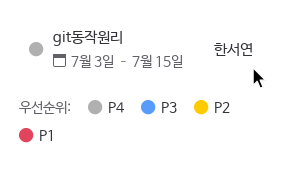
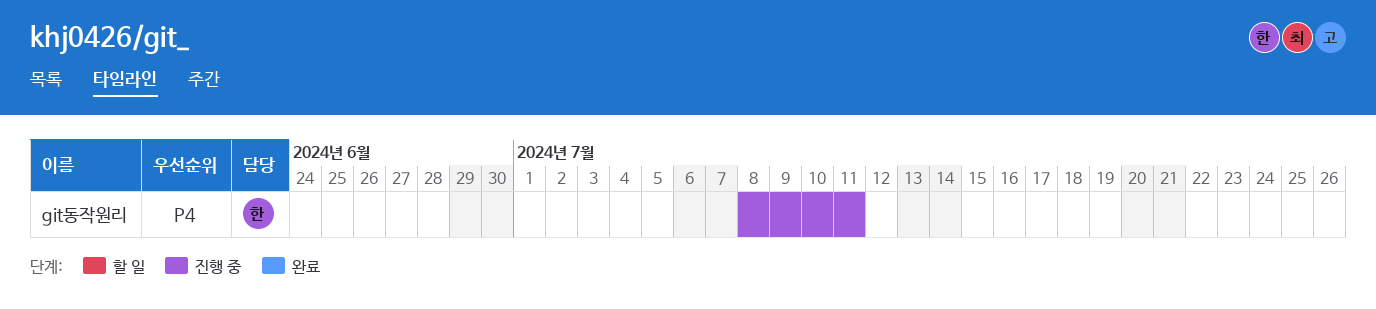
git동작원리, start: Jul 3 -> Jul 8
git동작원리, due: Jul 15 -> Jul 11

